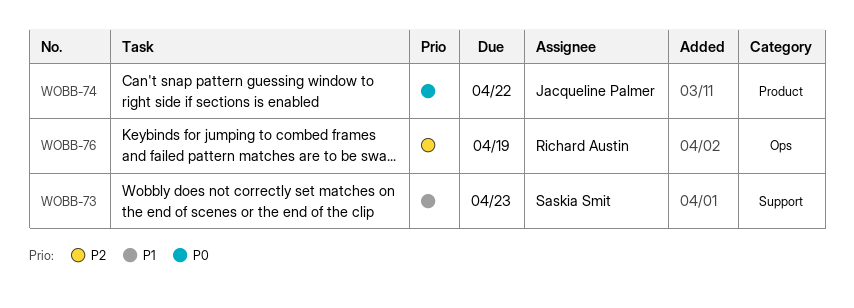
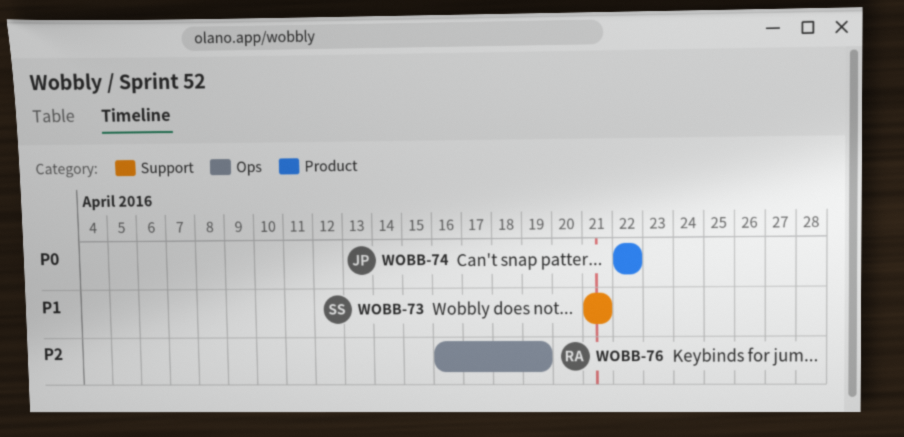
WOBB-73, due: Apr 23 -> Apr 21

